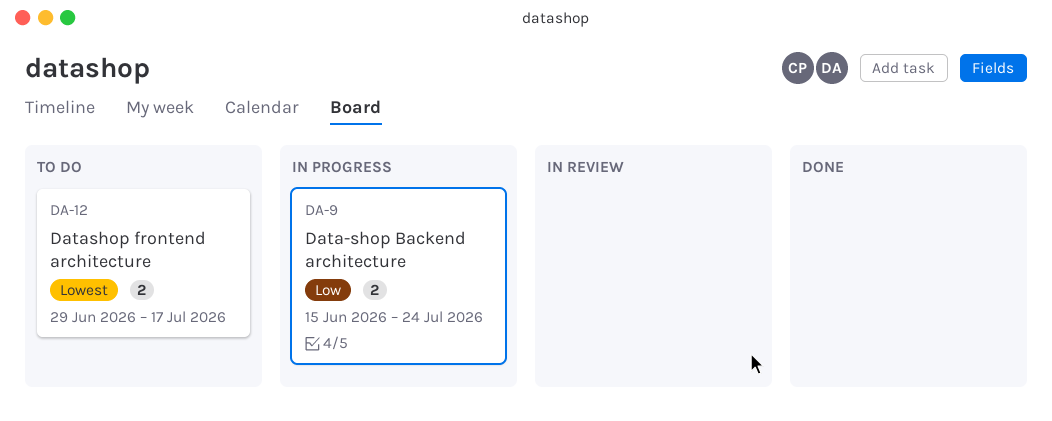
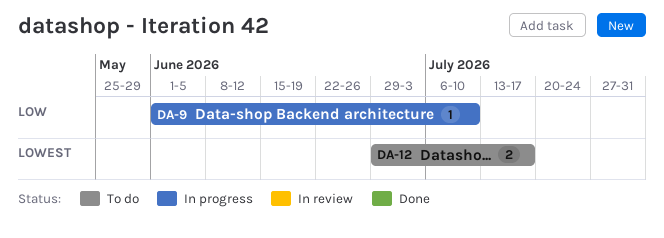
DA-9, estimate: 2 -> 1
DA-9, start: Jun 15 -> Jun 1
DA-9, due: Jul 24 -> Jul 10

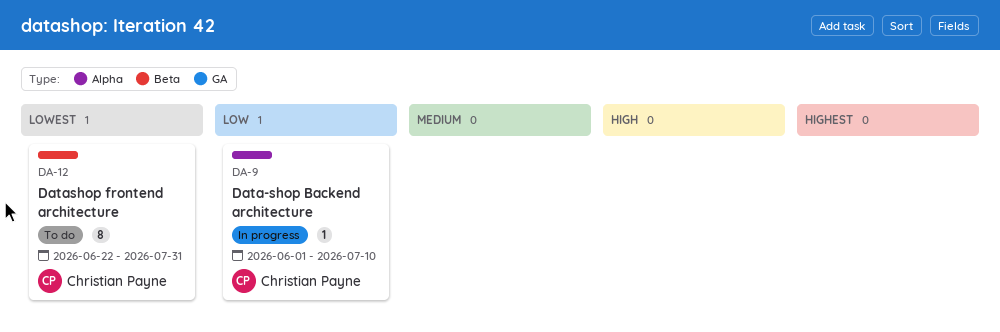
DA-12, estimate: 2 -> 8
DA-12, start: Jun 29 -> Jun 22
DA-12, due: Jul 17 -> Jul 31

